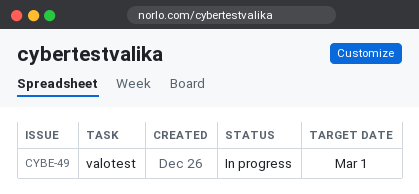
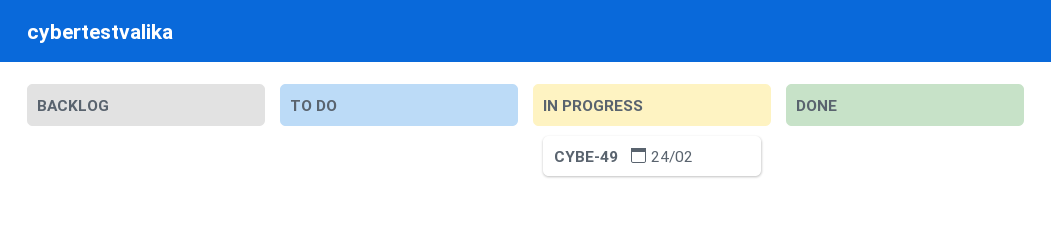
CYBE-49, due: Mar 1 -> Feb 24

